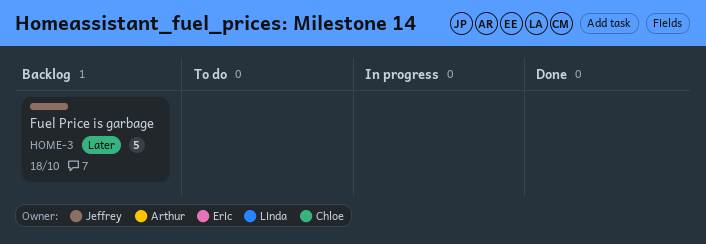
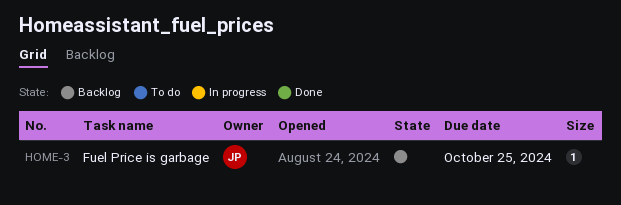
HOME-3, estimate: 5 -> 1
HOME-3, due: Oct 18 -> Oct 25

